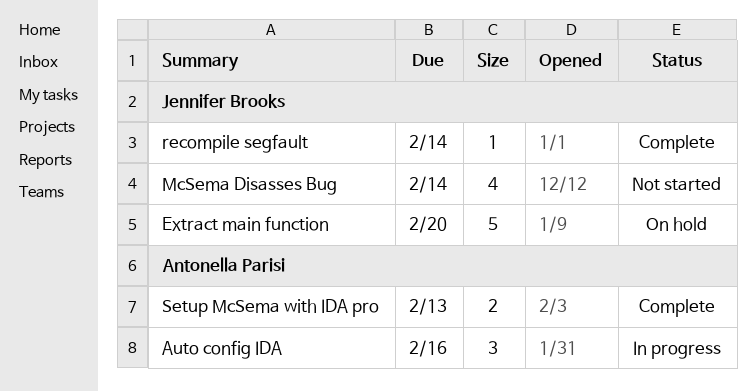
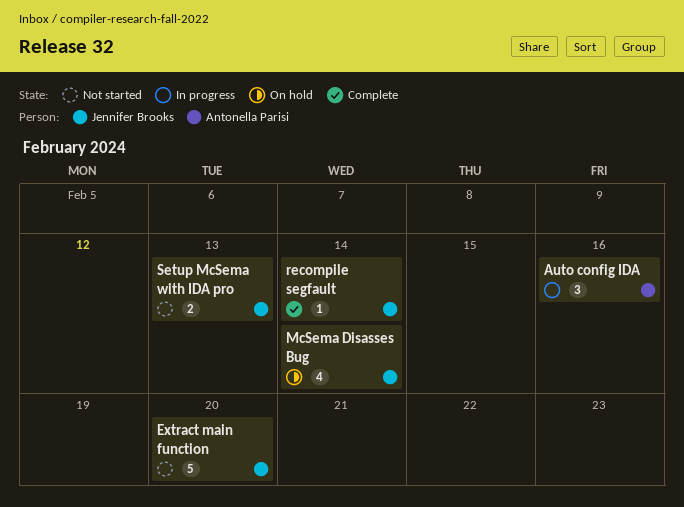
Extract main function, status: On hold -> Not started
McSema Disasses Bug, status: Not started -> On hold
Setup McSema with IDA pro, status: Complete -> Not started
Setup McSema with IDA pro, owner: Antonella Parisi -> Jennifer Brooks

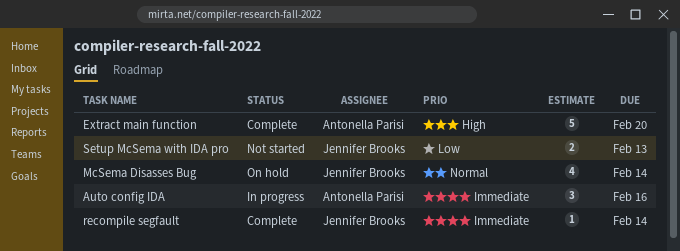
Extract main function, status: Not started -> Complete
Extract main function, owner: Jennifer Brooks -> Antonella Parisi

